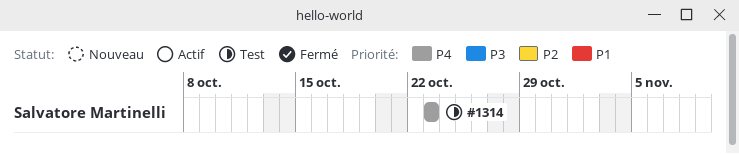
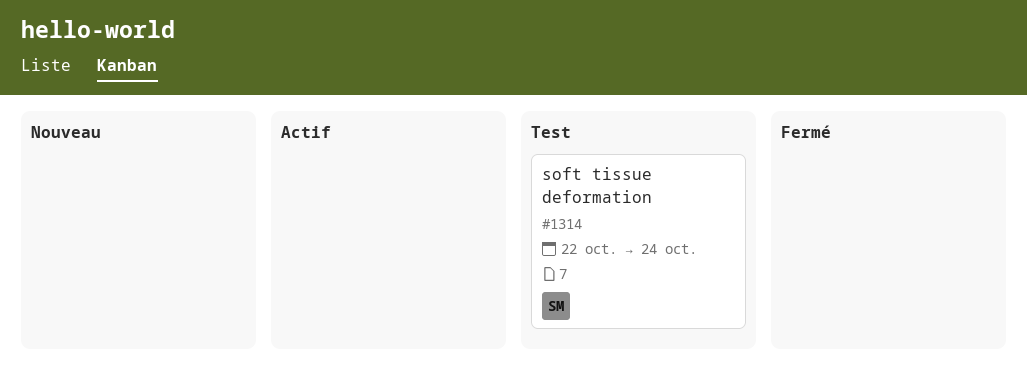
#1314, start: Oct 23 -> Oct 22
#1314, due: Oct 23 -> Oct 24

